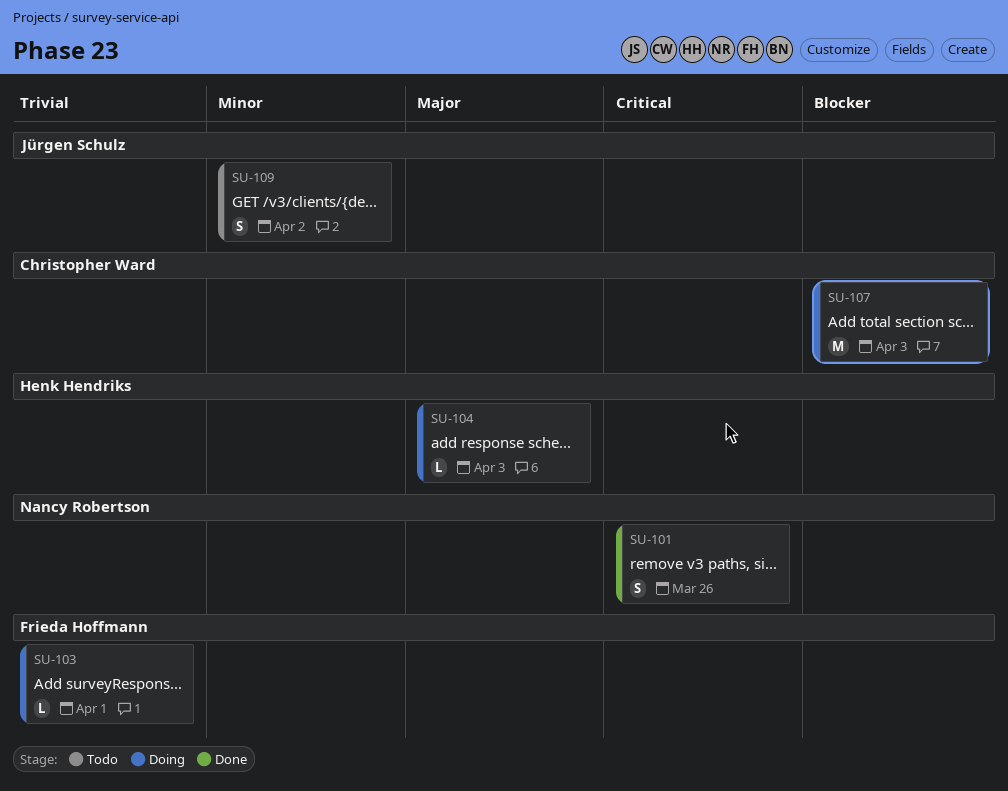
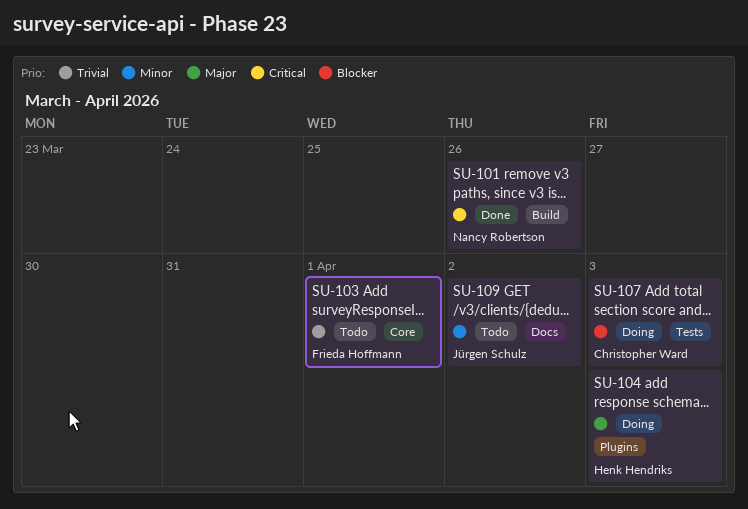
SU-103, status: Doing -> Todo

